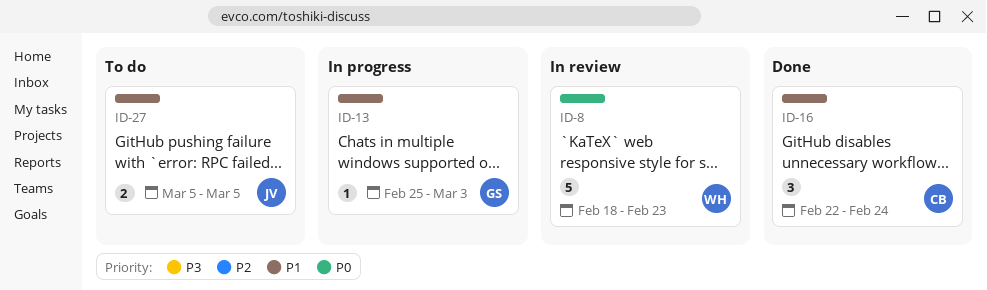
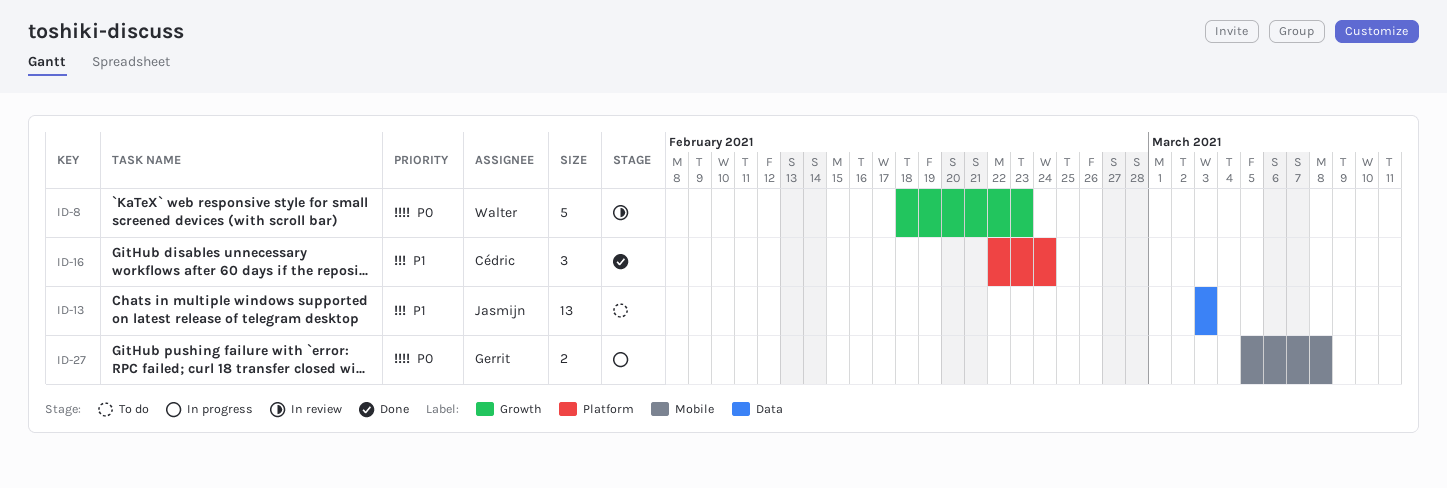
ID-13, status: In progress -> To do
ID-13, owner: Gerrit -> Jasmijn
ID-13, estimate: 1 -> 13
ID-13, start: Feb 25 -> Mar 3
ID-27, status: To do -> In progress
ID-27, owner: Jasmijn -> Gerrit
ID-27, priority: P1 -> P0
ID-27, due: Mar 5 -> Mar 8

